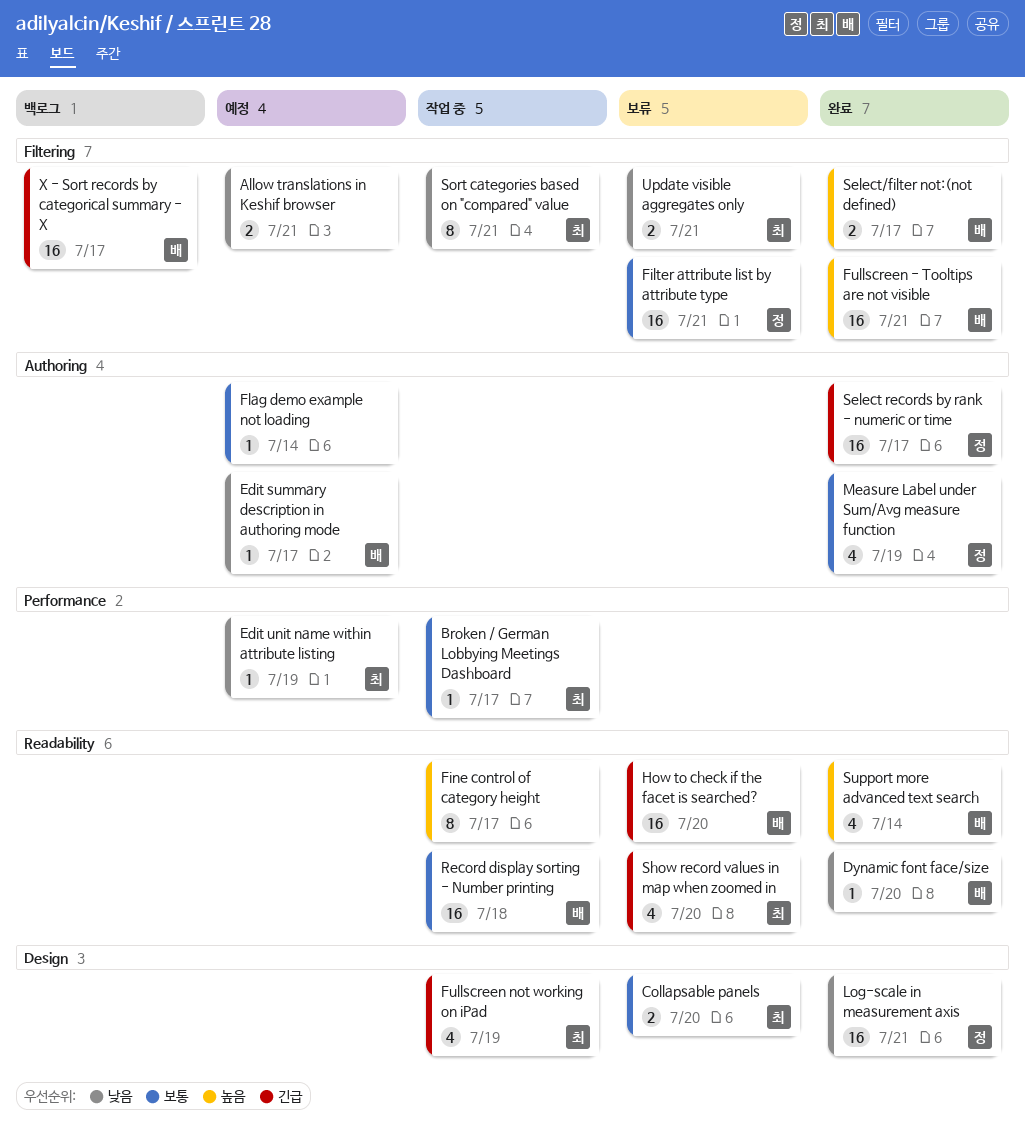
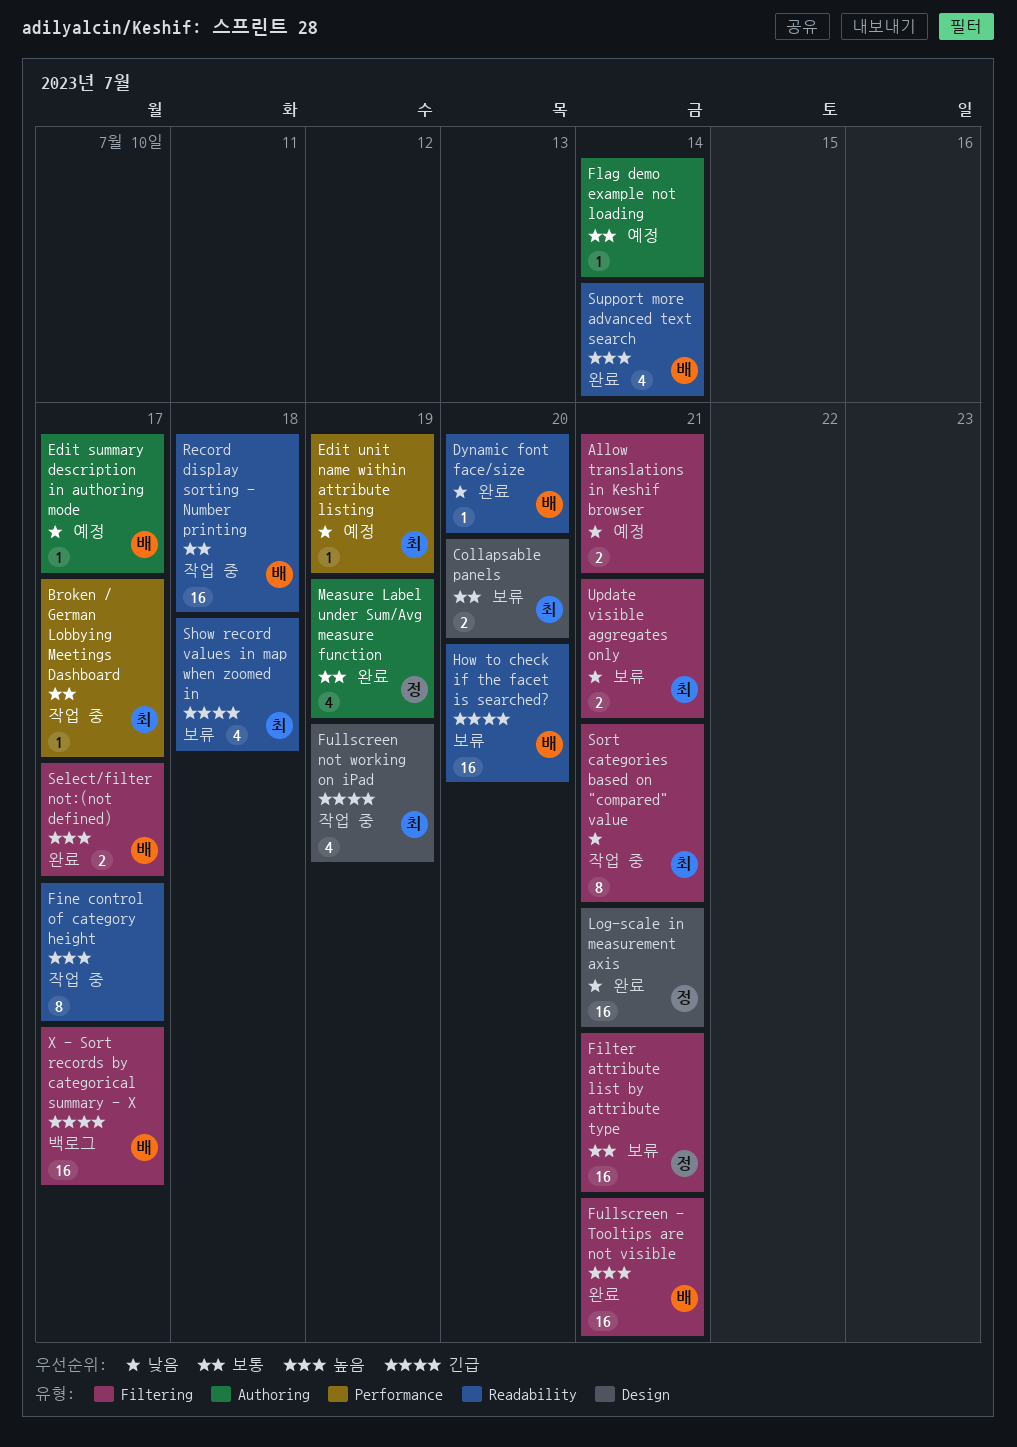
Select records by rank - numeric or time: present -> none
Show record values in map when zoomed in, due: Jul 20 -> Jul 18

